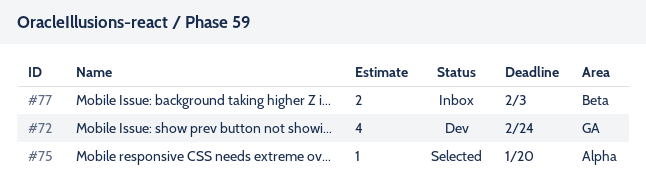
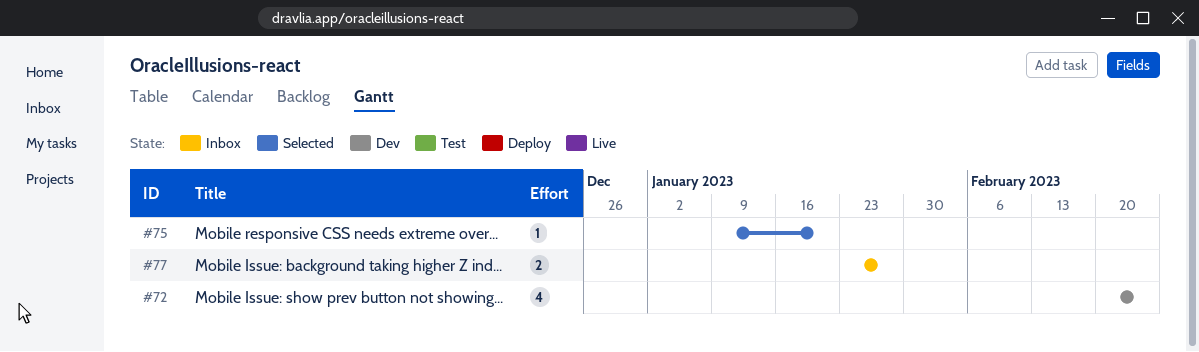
#77, due: Feb 3 -> Jan 27

